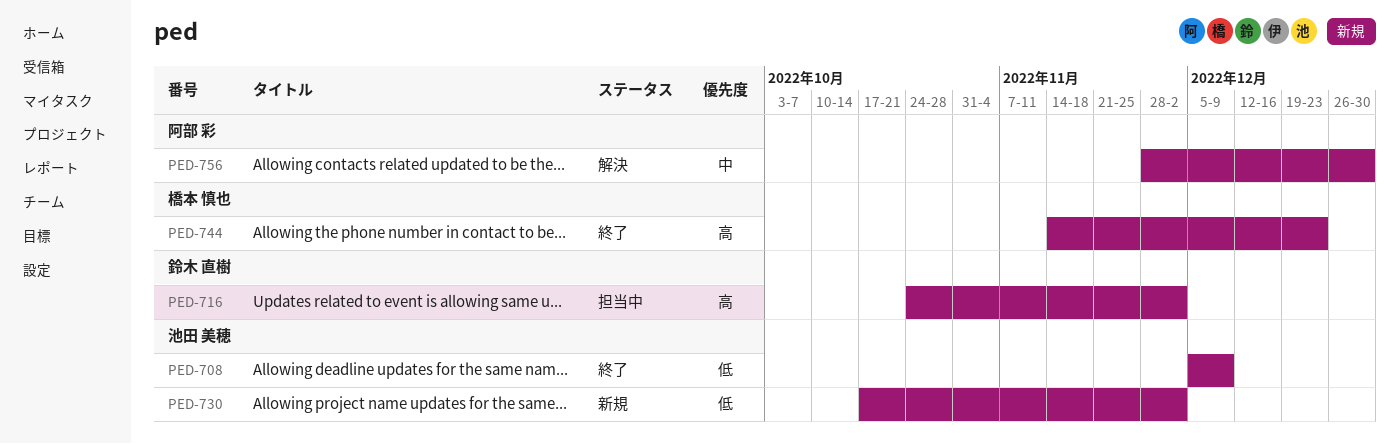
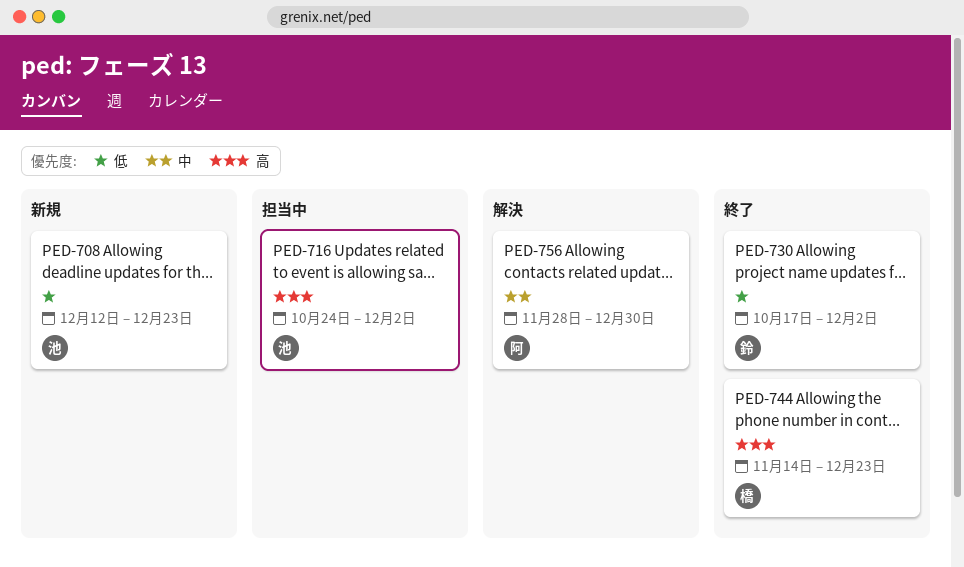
PED-708, status: 終了 -> 新規
PED-708, start: Dec 5 -> Dec 12
PED-708, due: Dec 9 -> Dec 23
PED-716, owner: 鈴木 直樹 -> 池田 美穂
PED-730, status: 新規 -> 終了
PED-730, owner: 池田 美穂 -> 鈴木 直樹

